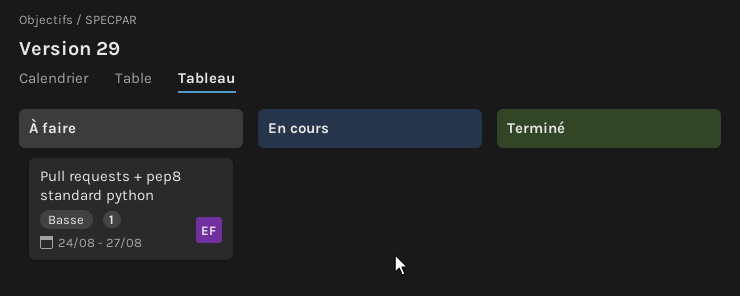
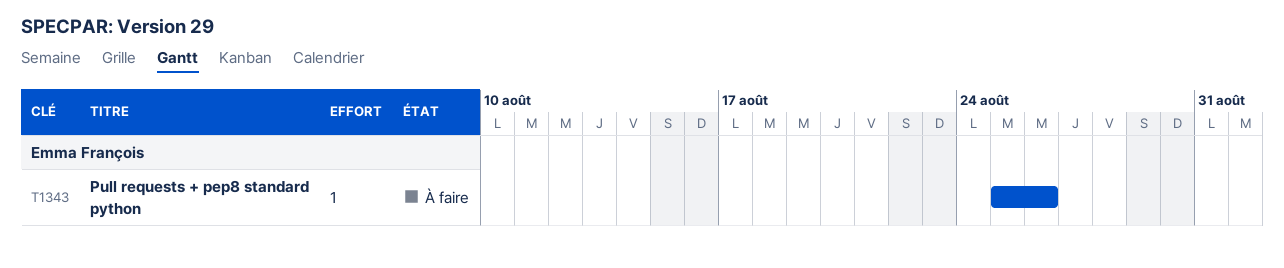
Pull requests + pep8 standard python, start: Aug 24 -> Aug 25
Pull requests + pep8 standard python, due: Aug 27 -> Aug 26

